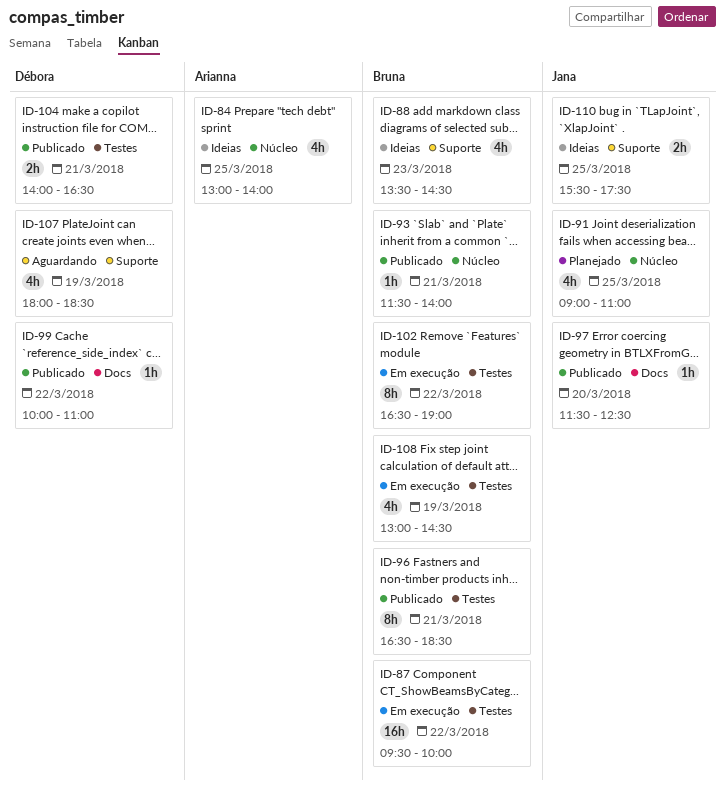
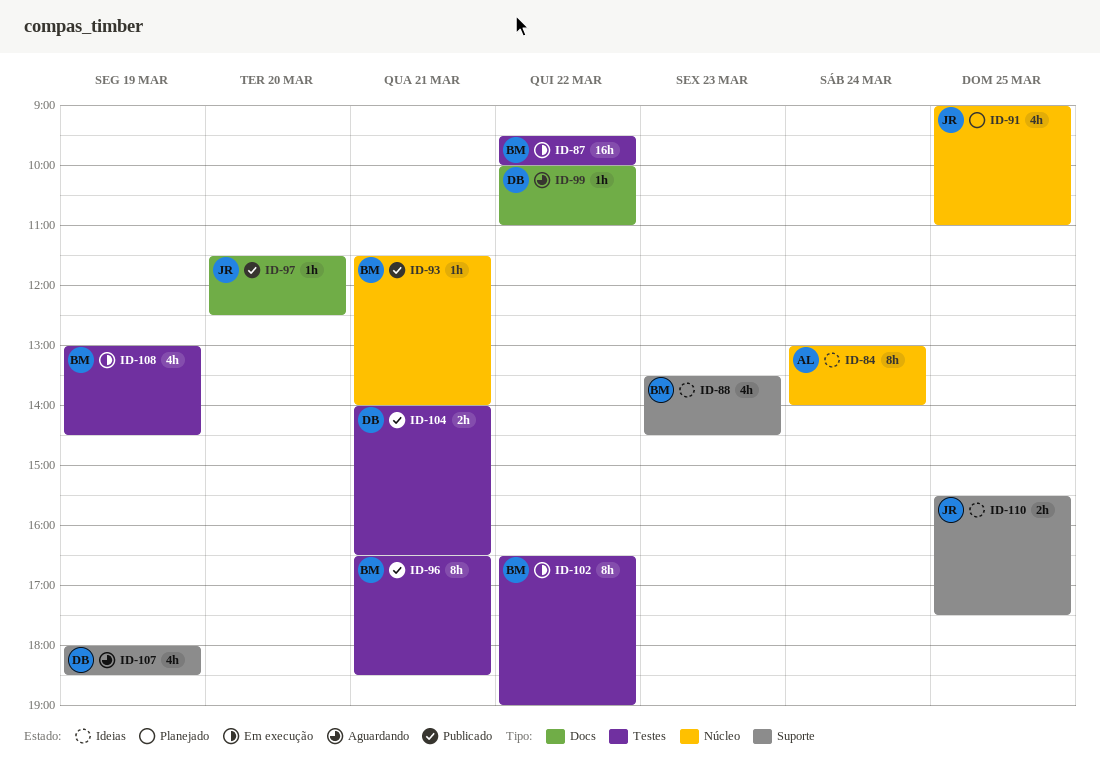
ID-84, estimate: 4h -> 8h
ID-84, day: Mar 25 -> Mar 24
ID-99, status: Publicado -> Aguardando

